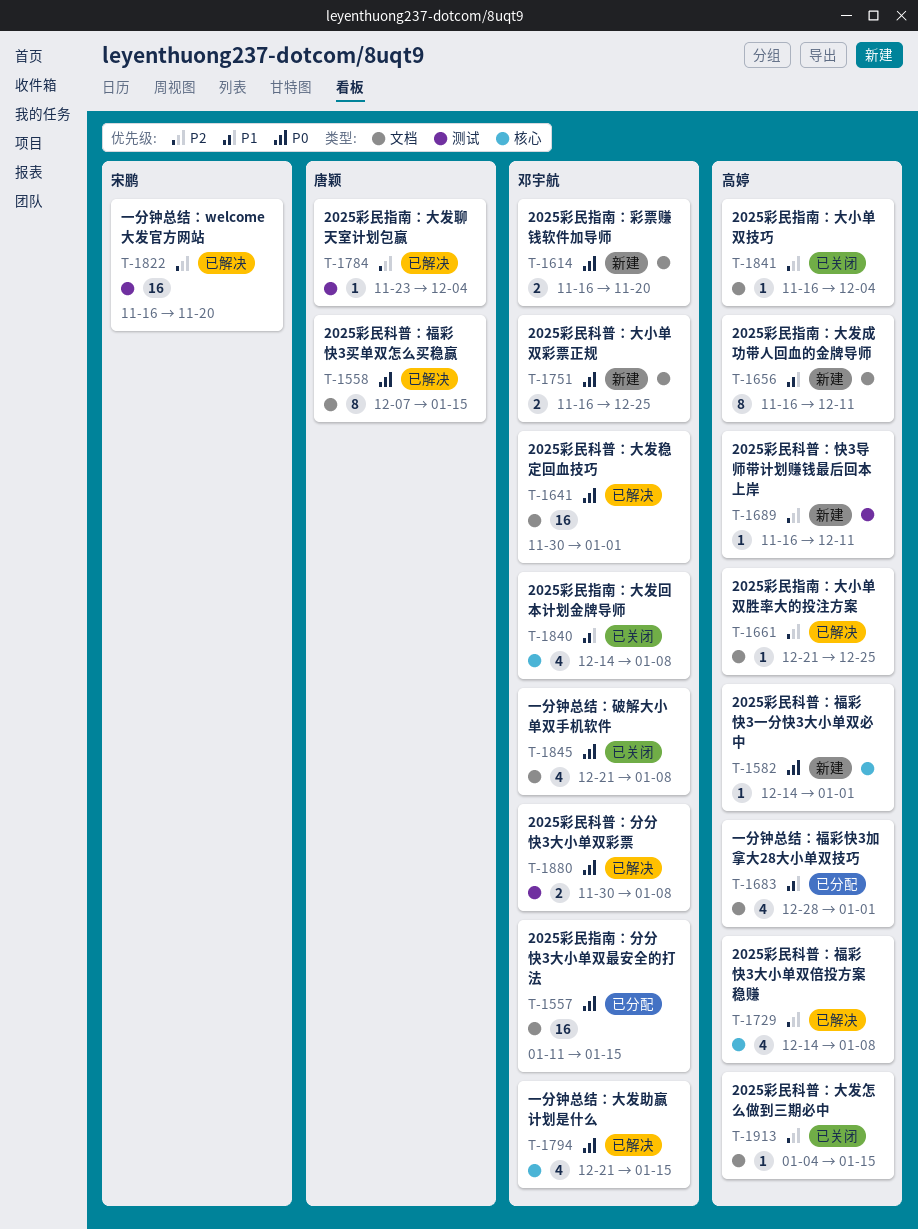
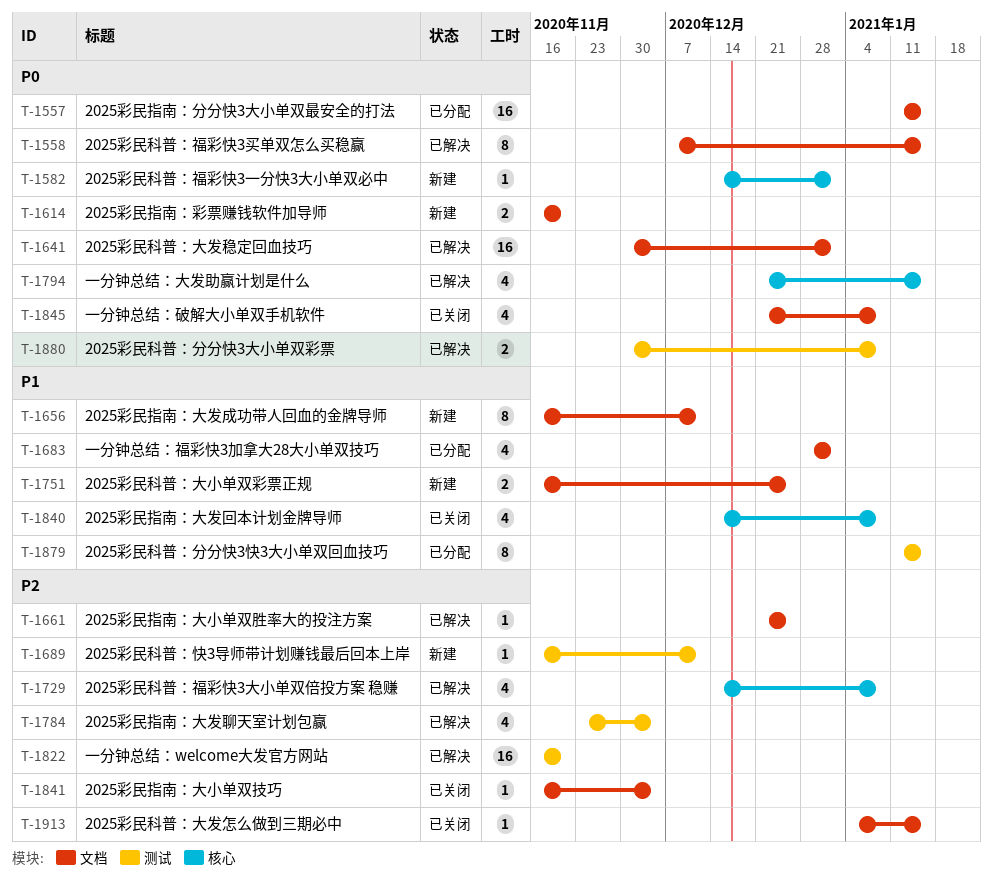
T-1751, priority: P0 -> P1
T-1784, estimate: 1 -> 4
T-1879: none -> present

